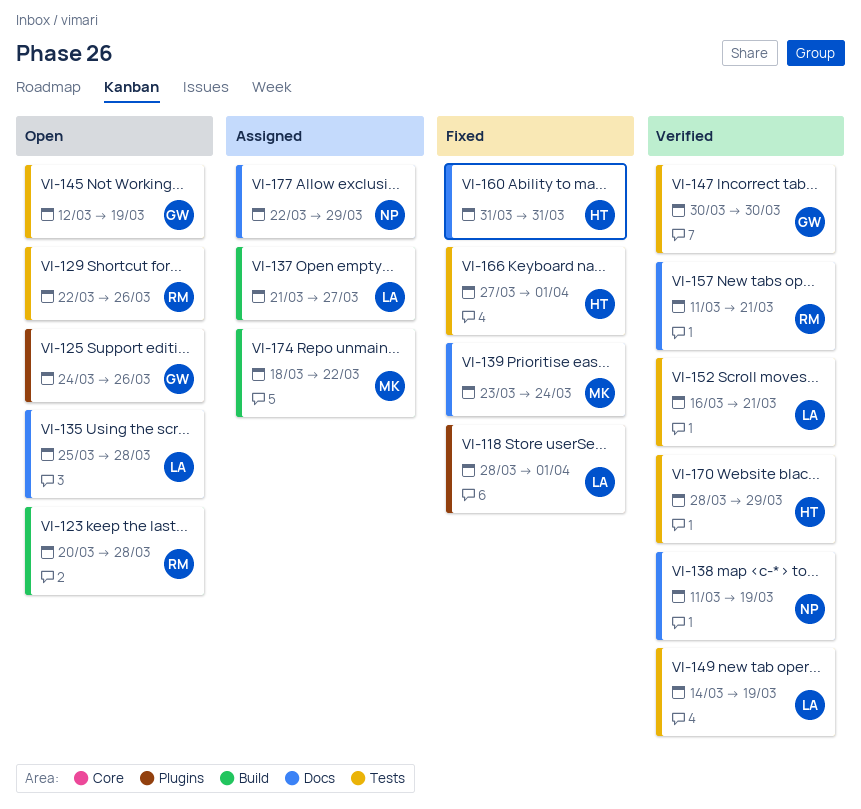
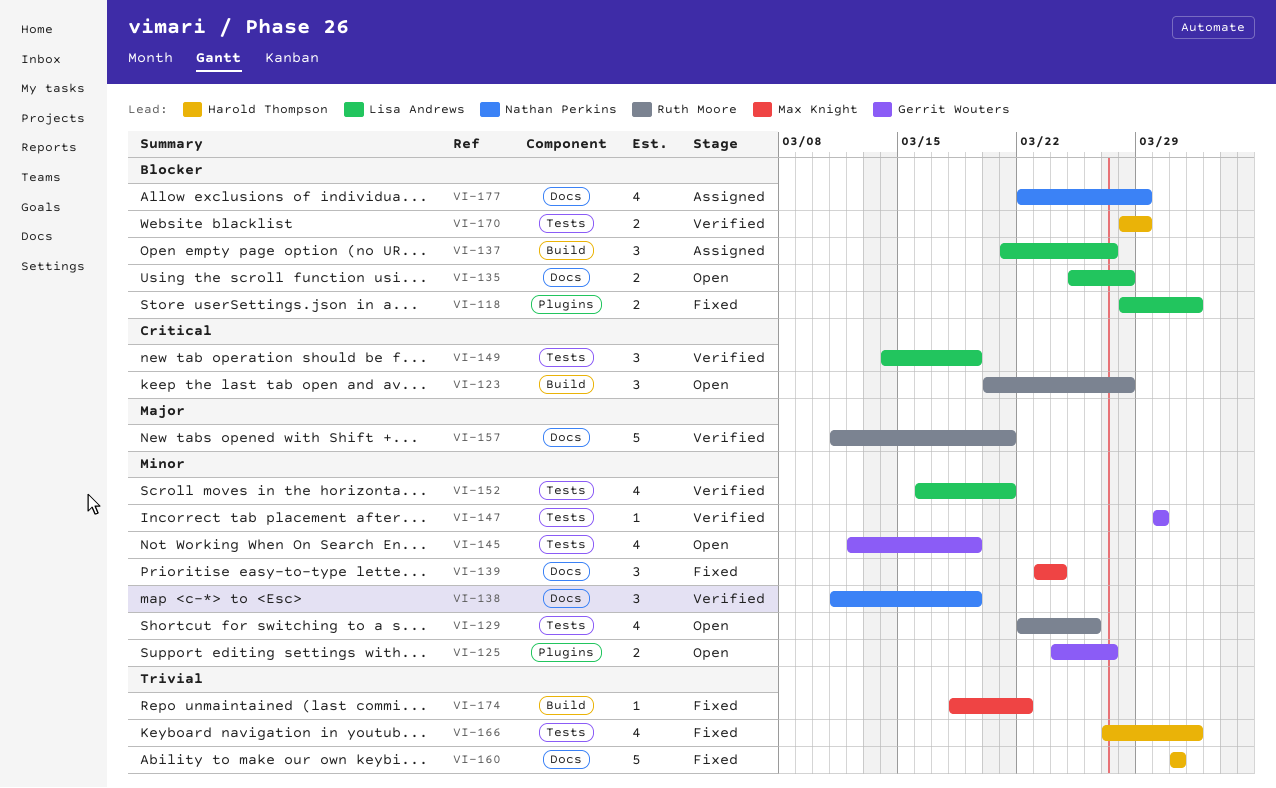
VI-125, due: Mar 26 -> Mar 27
VI-174, status: Assigned -> Fixed

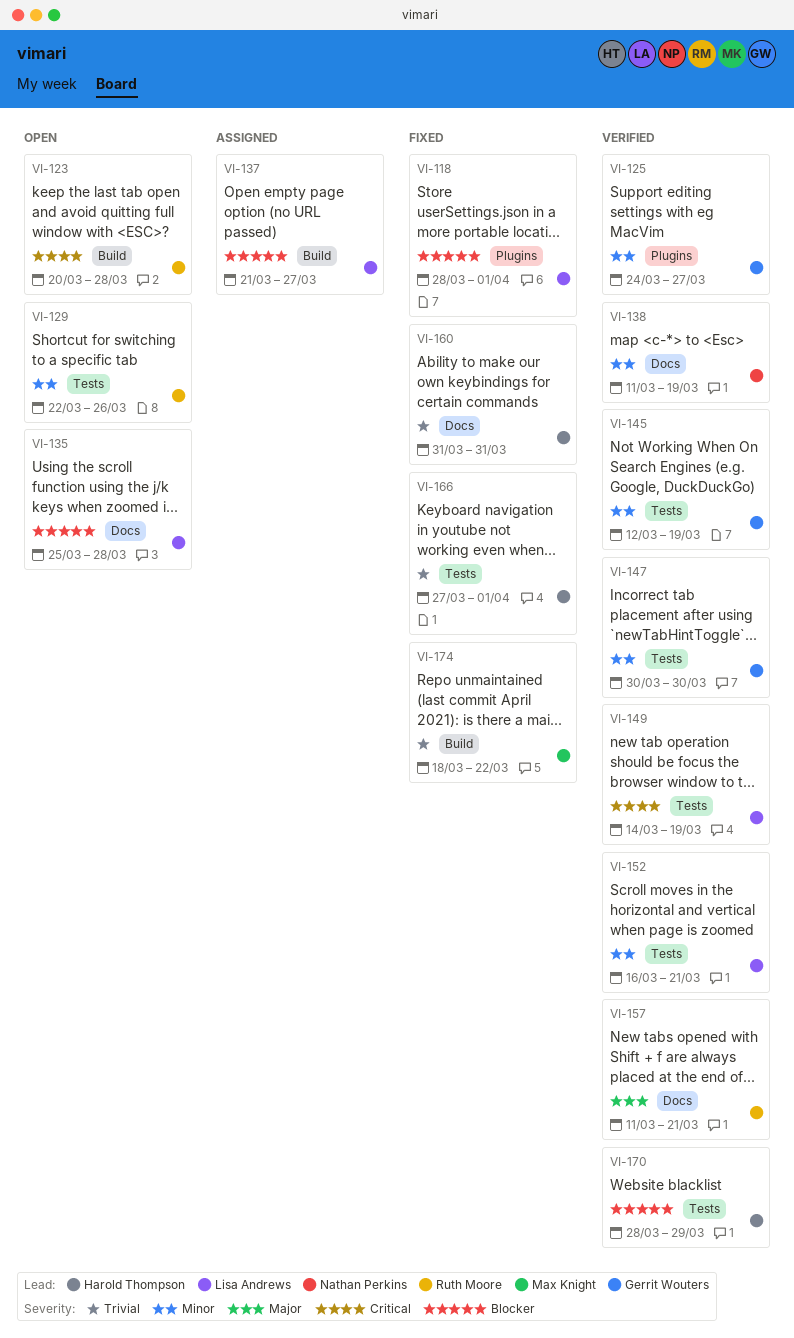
VI-125, status: Open -> Verified
VI-139: present -> none
VI-145, status: Open -> Verified
VI-177: present -> none

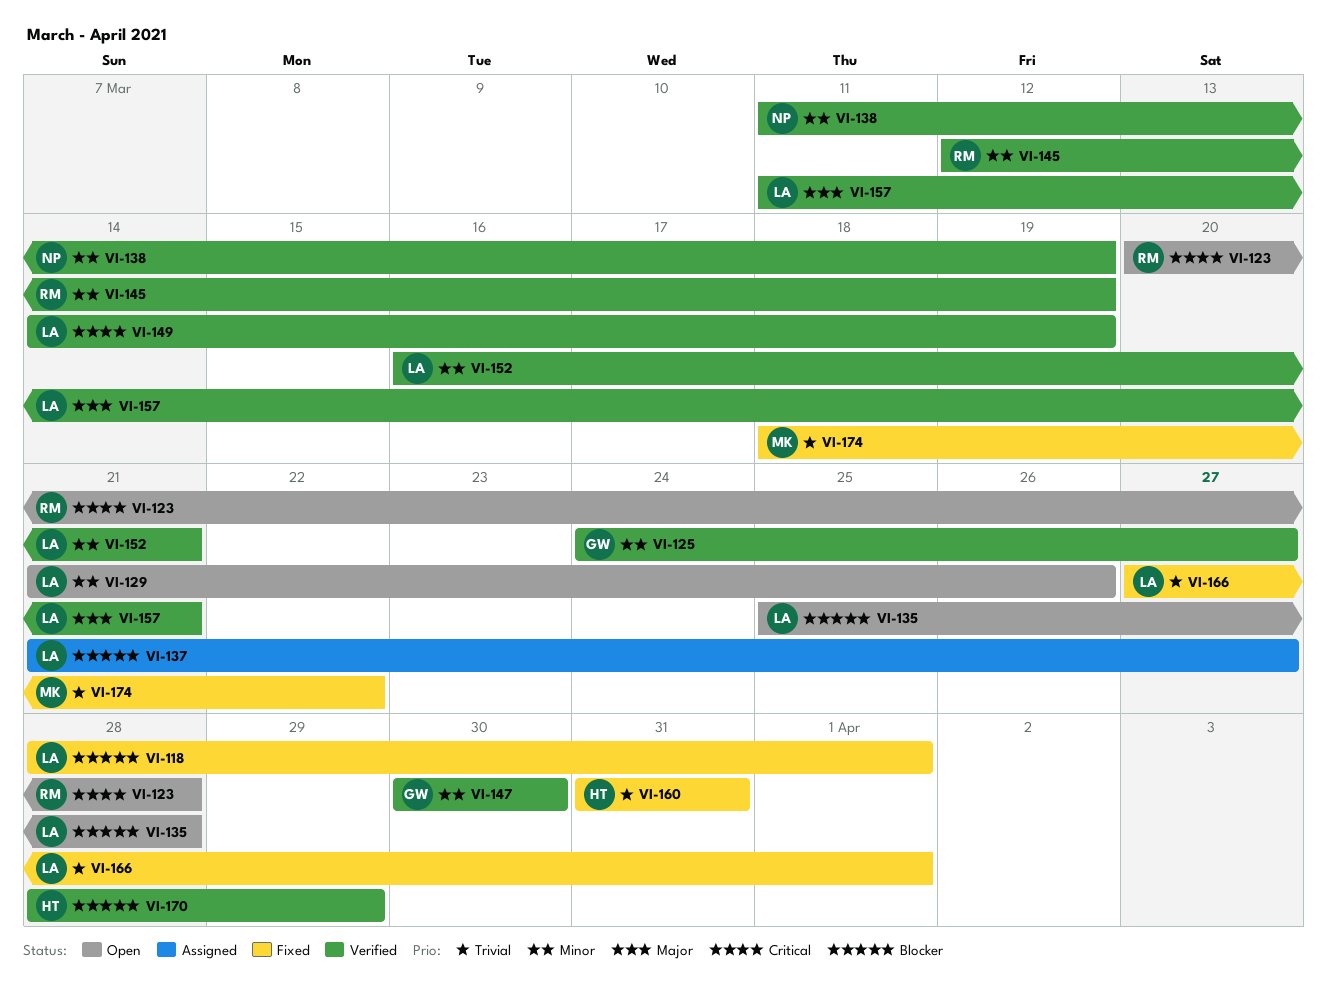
VI-129, owner: Ruth Moore -> Lisa Andrews
VI-129, start: Mar 22 -> Mar 21
VI-145, owner: Gerrit Wouters -> Ruth Moore
VI-157, owner: Ruth Moore -> Lisa Andrews
VI-166, owner: Harold Thompson -> Lisa Andrews

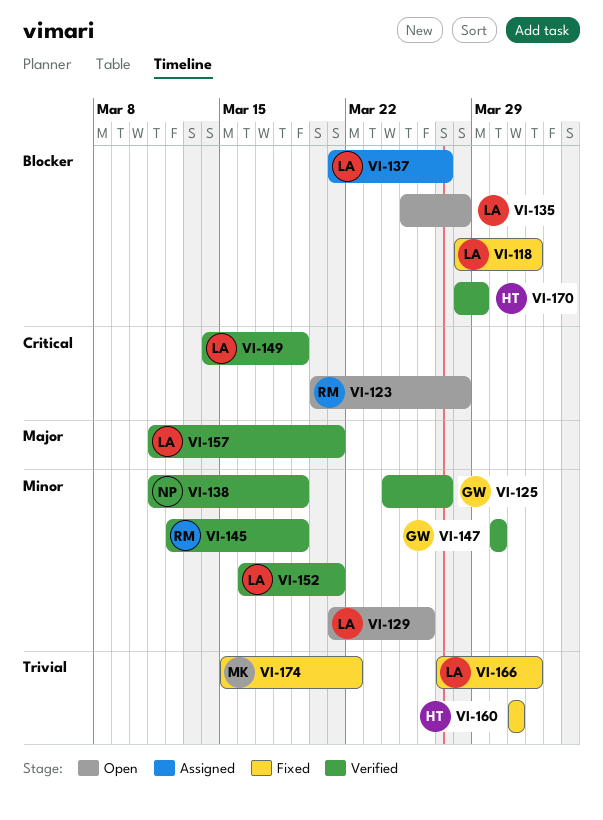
VI-174, start: Mar 18 -> Mar 15

